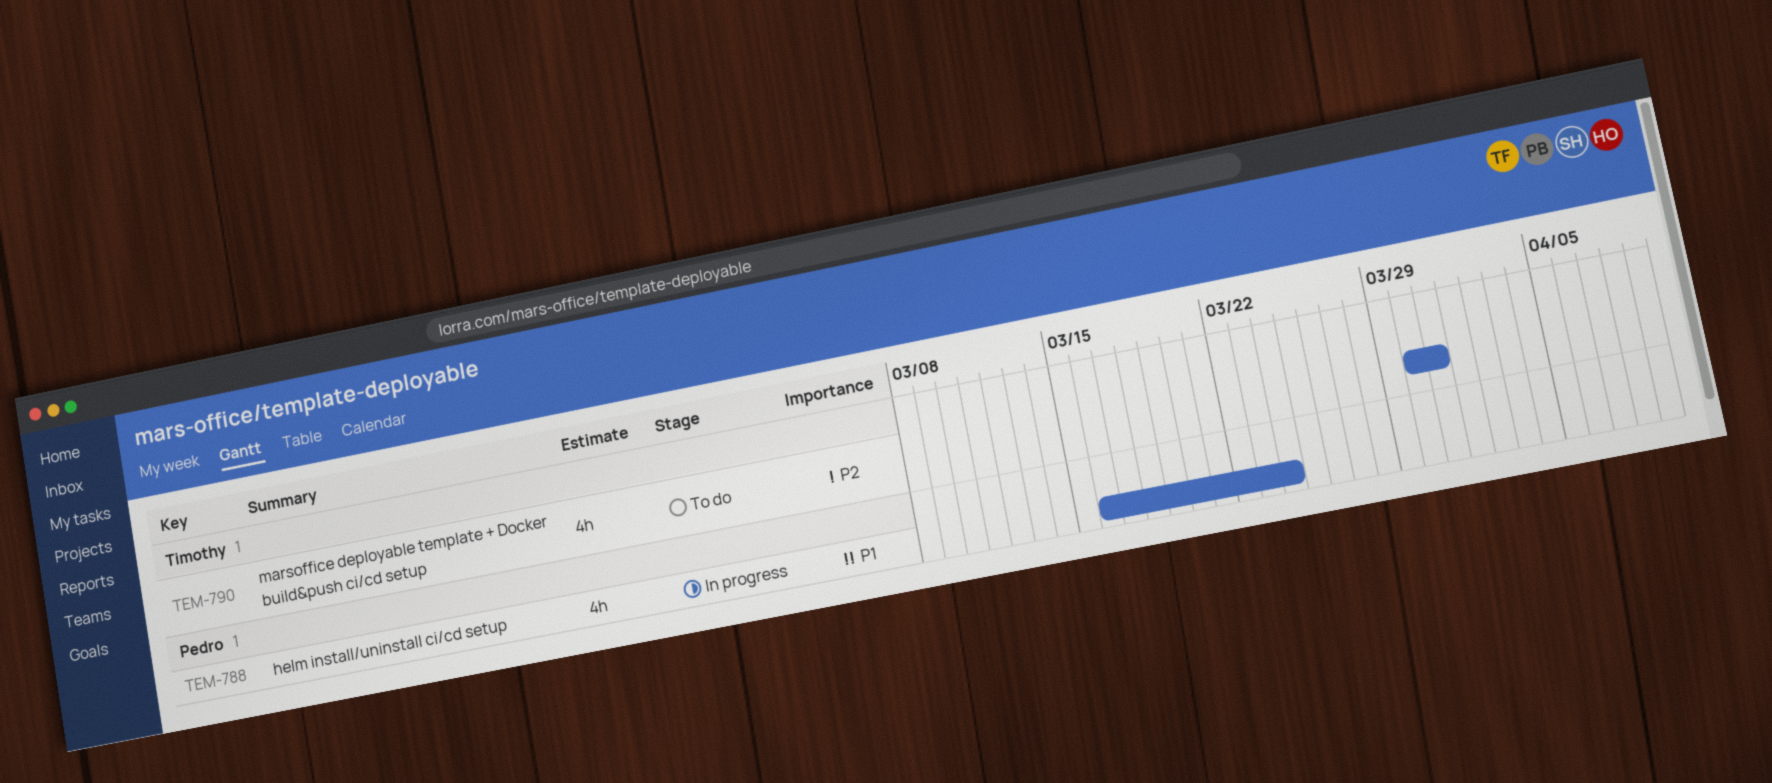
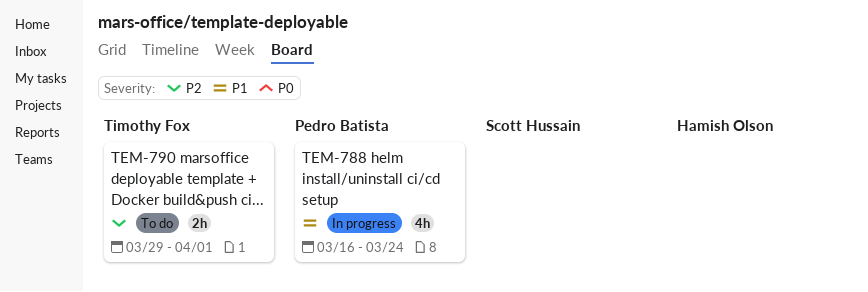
TEM-790, estimate: 4h -> 2h
TEM-790, start: Mar 30 -> Mar 29
TEM-790, due: Mar 31 -> Apr 1

